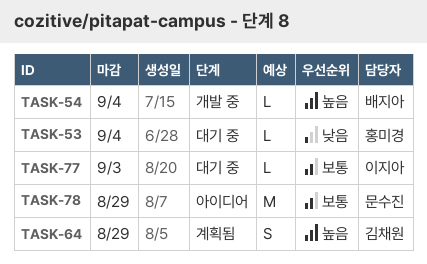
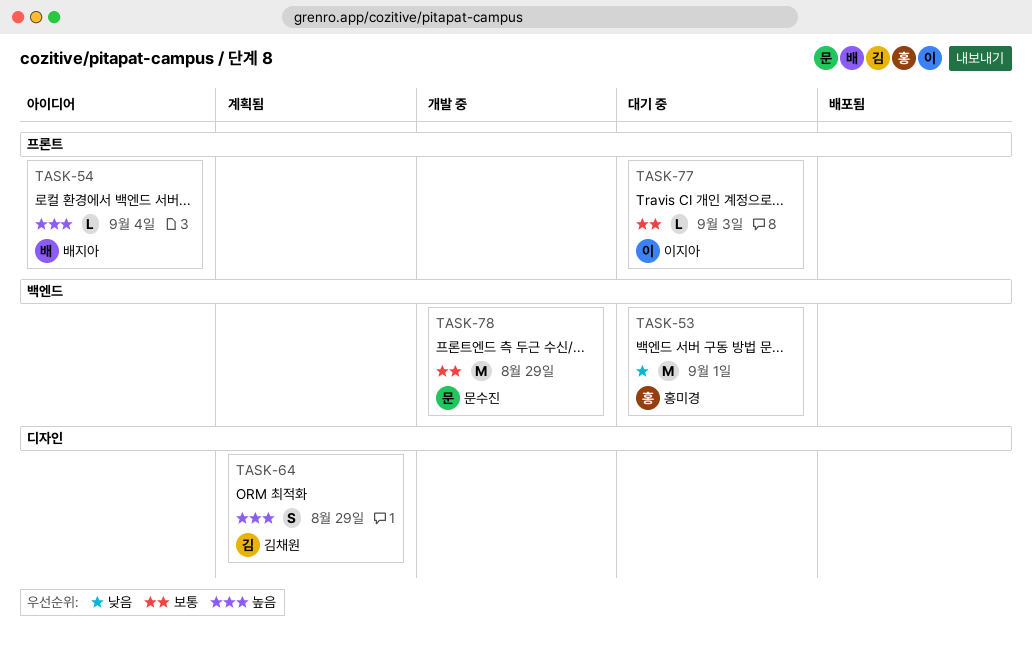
TASK-53, estimate: L -> M
TASK-53, due: Sep 4 -> Sep 1
TASK-54, status: 개발 중 -> 아이디어
TASK-78, status: 아이디어 -> 개발 중

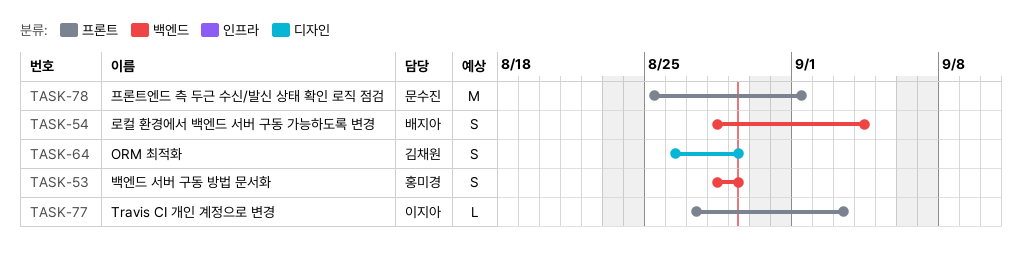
TASK-53, estimate: M -> S
TASK-53, due: Sep 1 -> Aug 29
TASK-54, label: 프론트 -> 백엔드
TASK-54, estimate: L -> S
TASK-78, label: 백엔드 -> 프론트
TASK-78, due: Aug 29 -> Sep 1

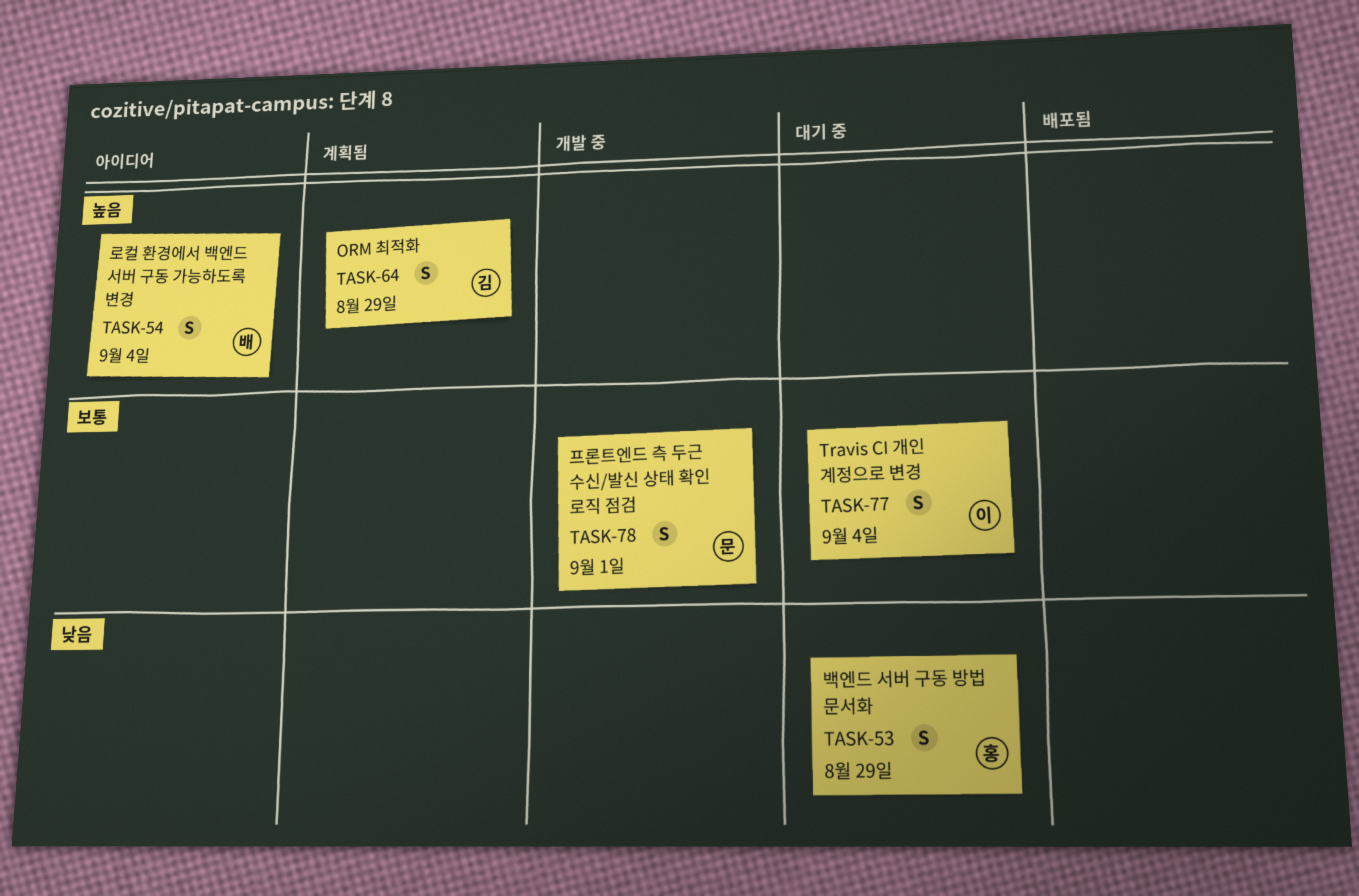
TASK-77, estimate: L -> S
TASK-77, due: Sep 3 -> Sep 4
TASK-78, estimate: M -> S

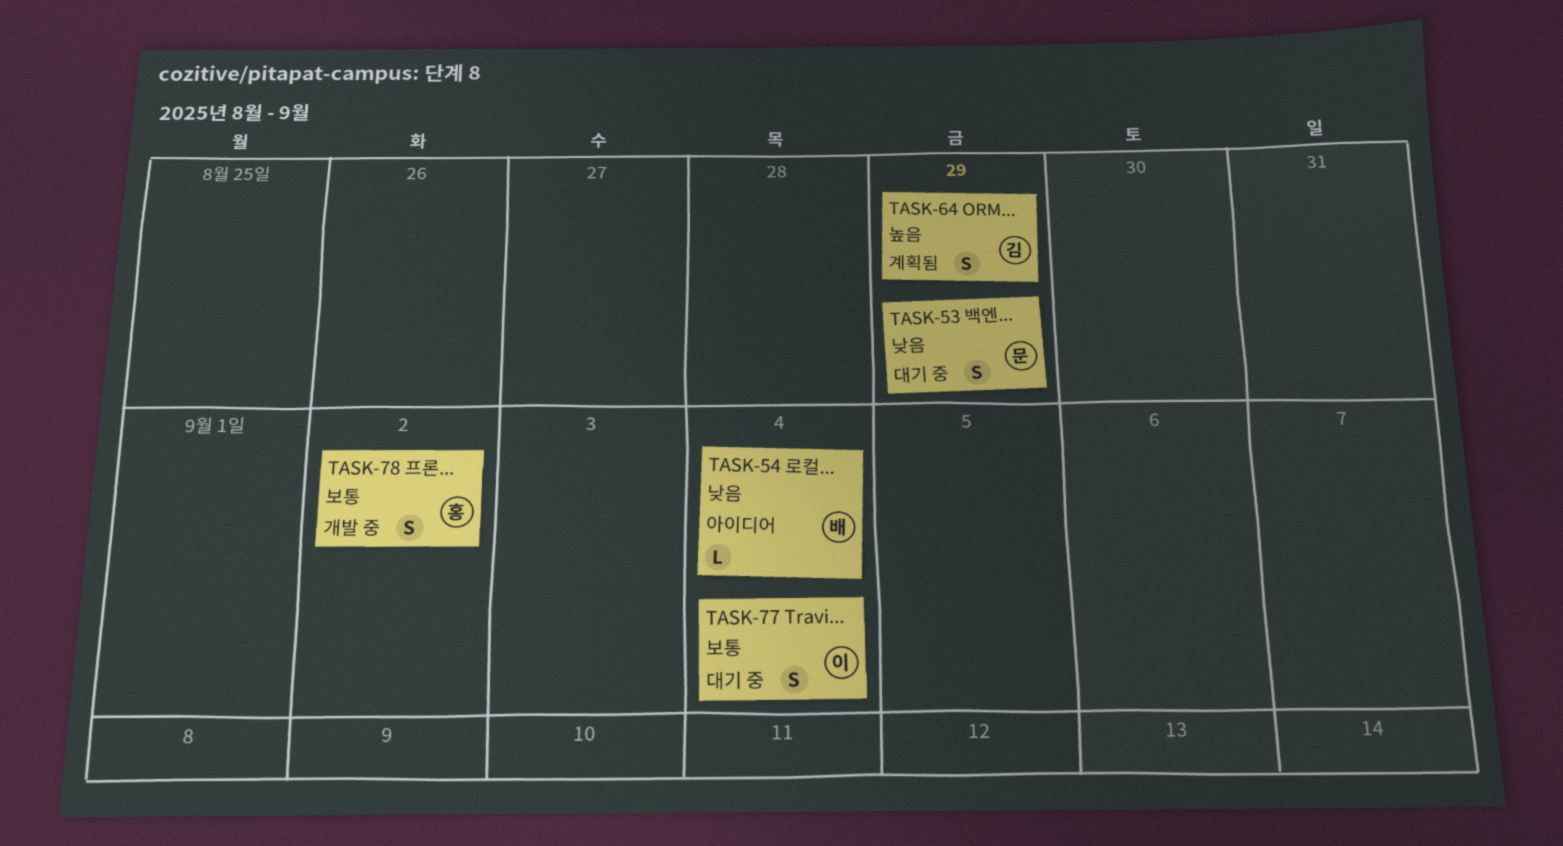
TASK-53, owner: 홍 -> 문
TASK-54, priority: 높음 -> 낮음
TASK-54, estimate: S -> L
TASK-78, owner: 문 -> 홍
TASK-78, due: Sep 1 -> Sep 2

